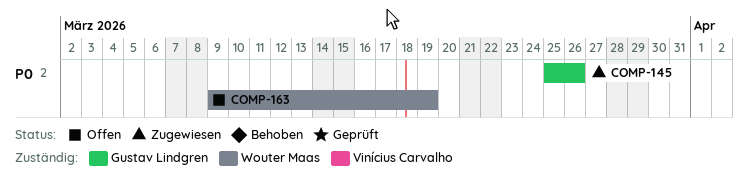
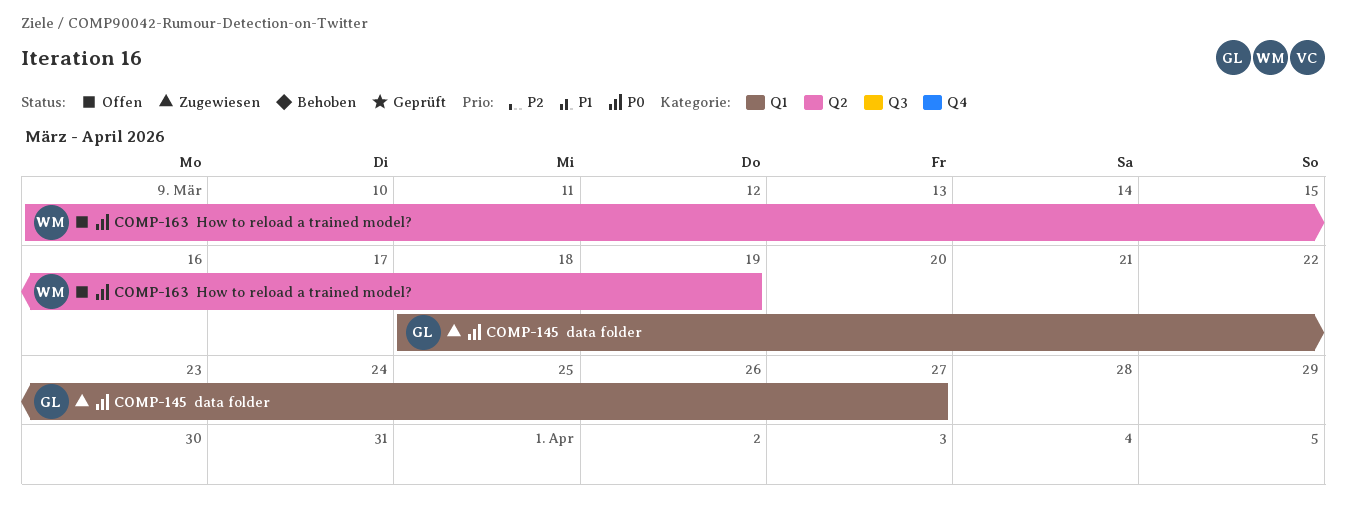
COMP-145, start: Mar 25 -> Mar 18
COMP-145, due: Mar 26 -> Mar 27

